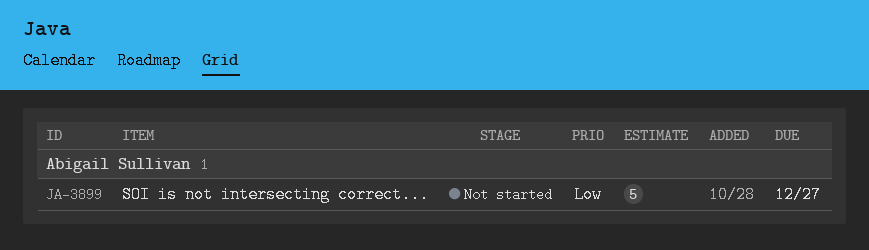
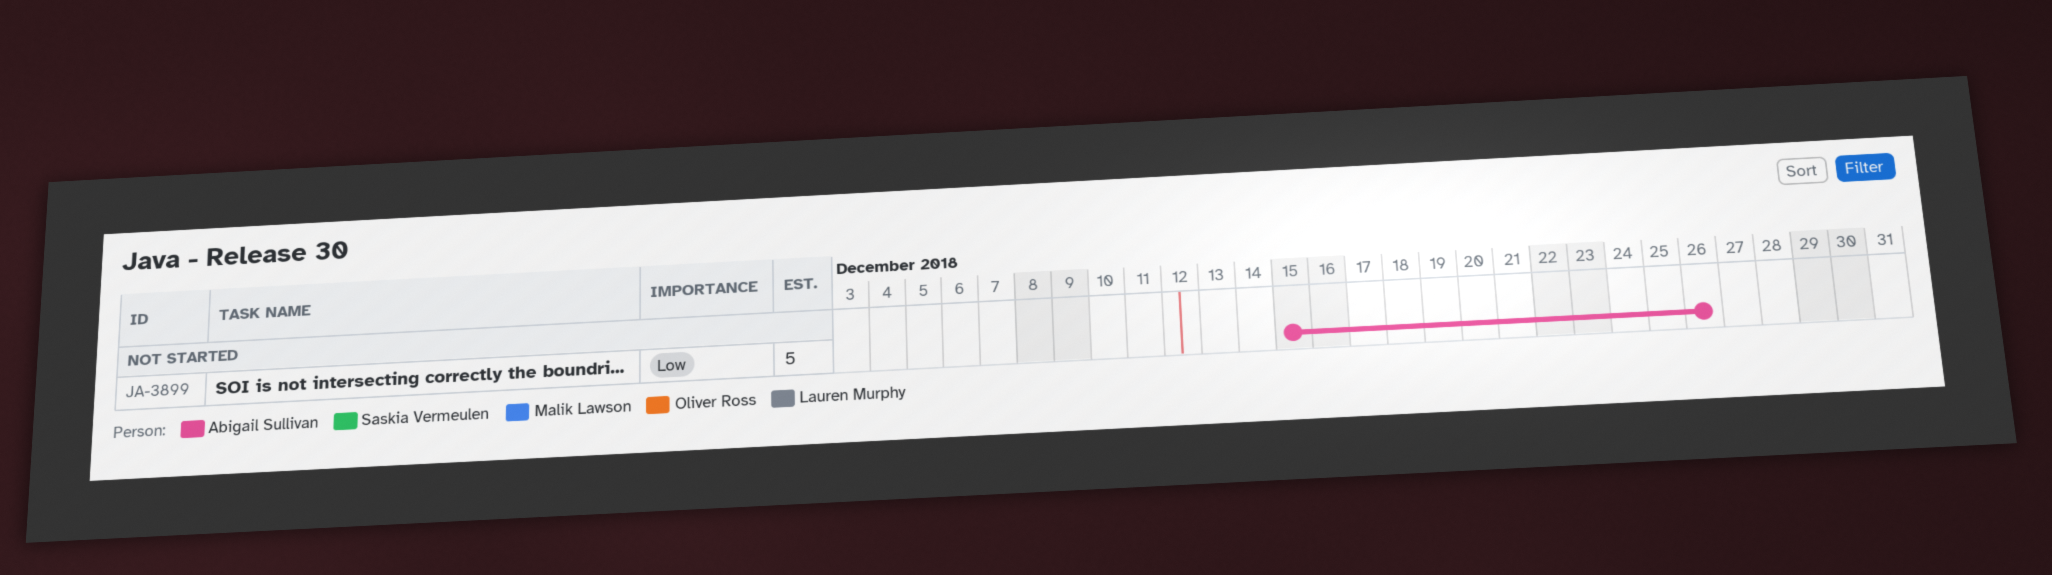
JA-3899, due: Dec 27 -> Dec 26

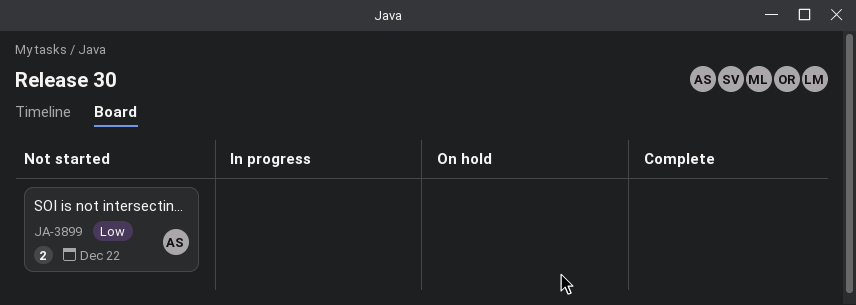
JA-3899, estimate: 5 -> 2
JA-3899, due: Dec 26 -> Dec 22

